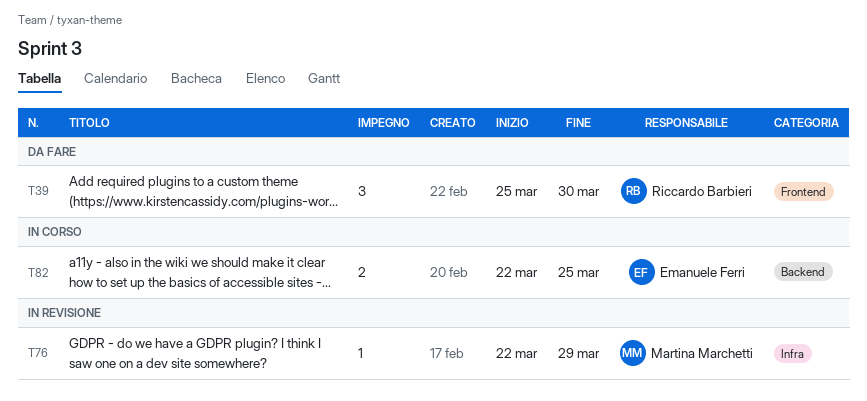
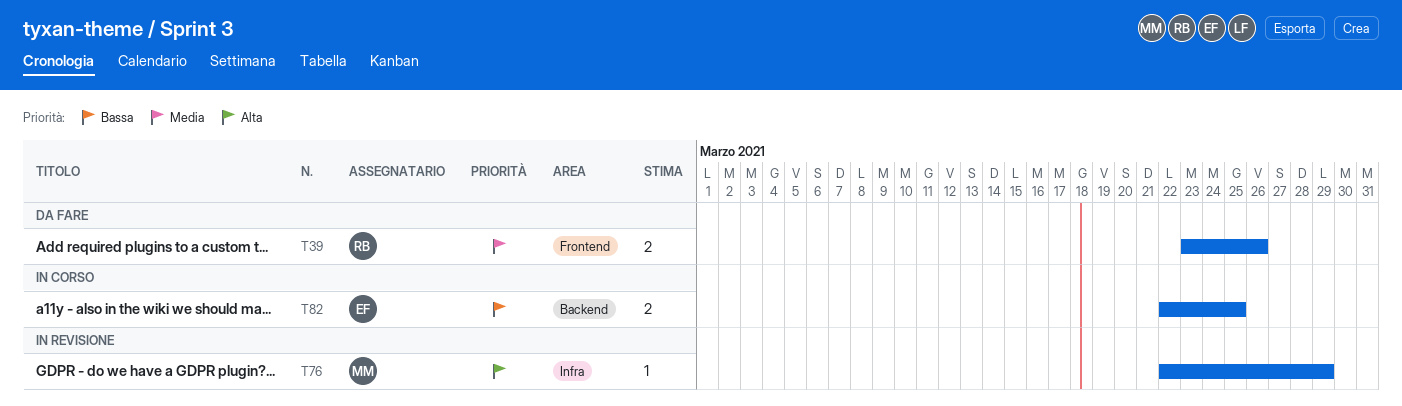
T39, estimate: 3 -> 2
T39, start: Mar 25 -> Mar 23
T39, due: Mar 30 -> Mar 26

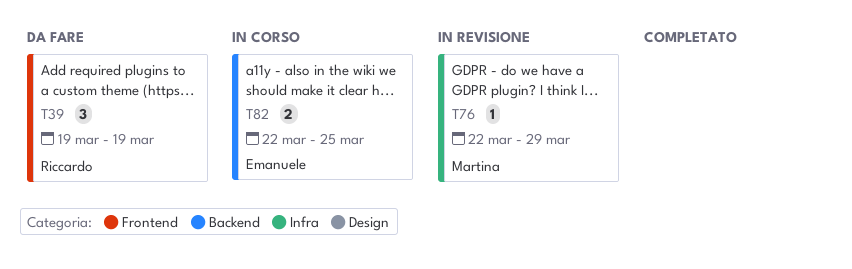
T39, estimate: 2 -> 3
T39, start: Mar 23 -> Mar 19
T39, due: Mar 26 -> Mar 19

